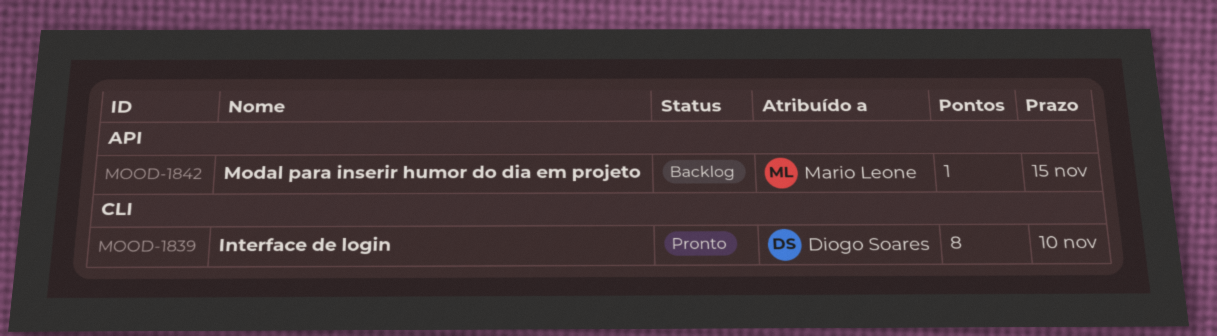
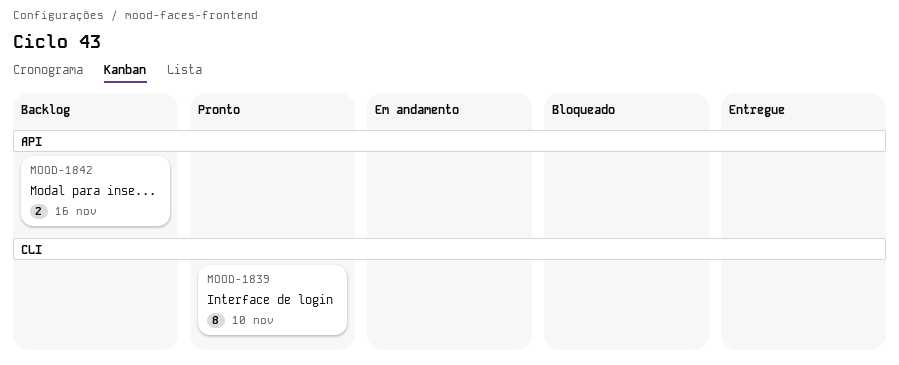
MOOD-1842, estimate: 1 -> 2
MOOD-1842, due: Nov 15 -> Nov 16

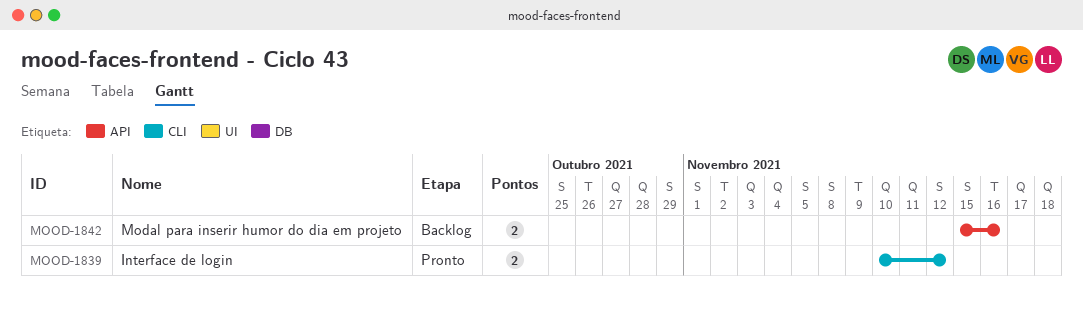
MOOD-1839, estimate: 8 -> 2
MOOD-1839, due: Nov 10 -> Nov 12

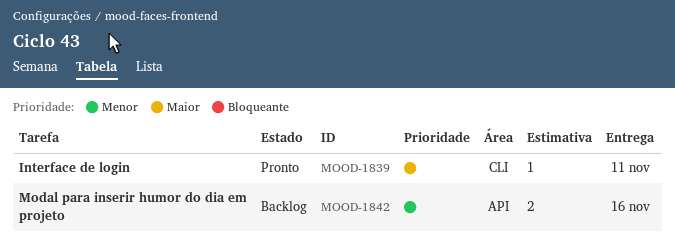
MOOD-1839, estimate: 2 -> 1
MOOD-1839, due: Nov 12 -> Nov 11

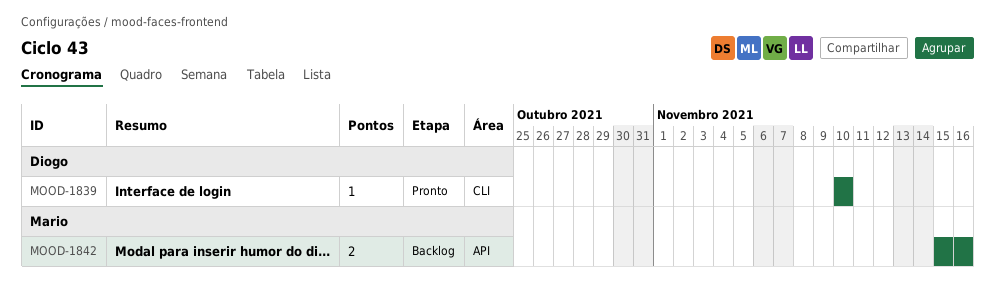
MOOD-1839, due: Nov 11 -> Nov 10

